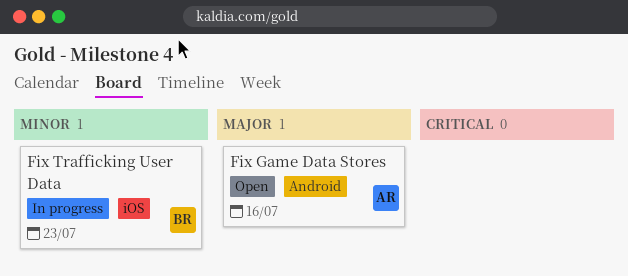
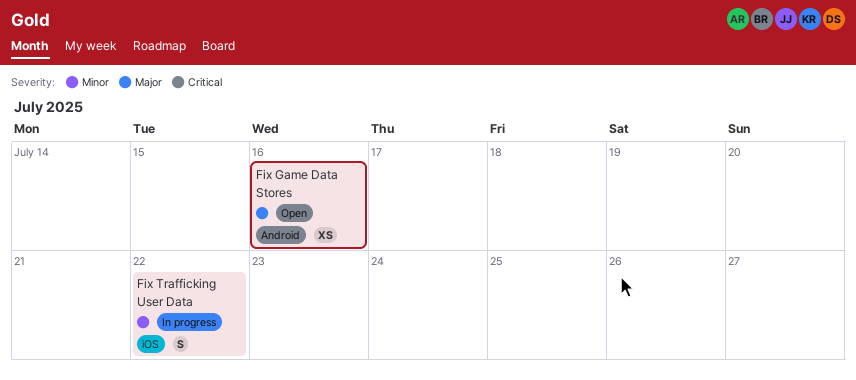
Fix Trafficking User Data, due: Jul 23 -> Jul 22

